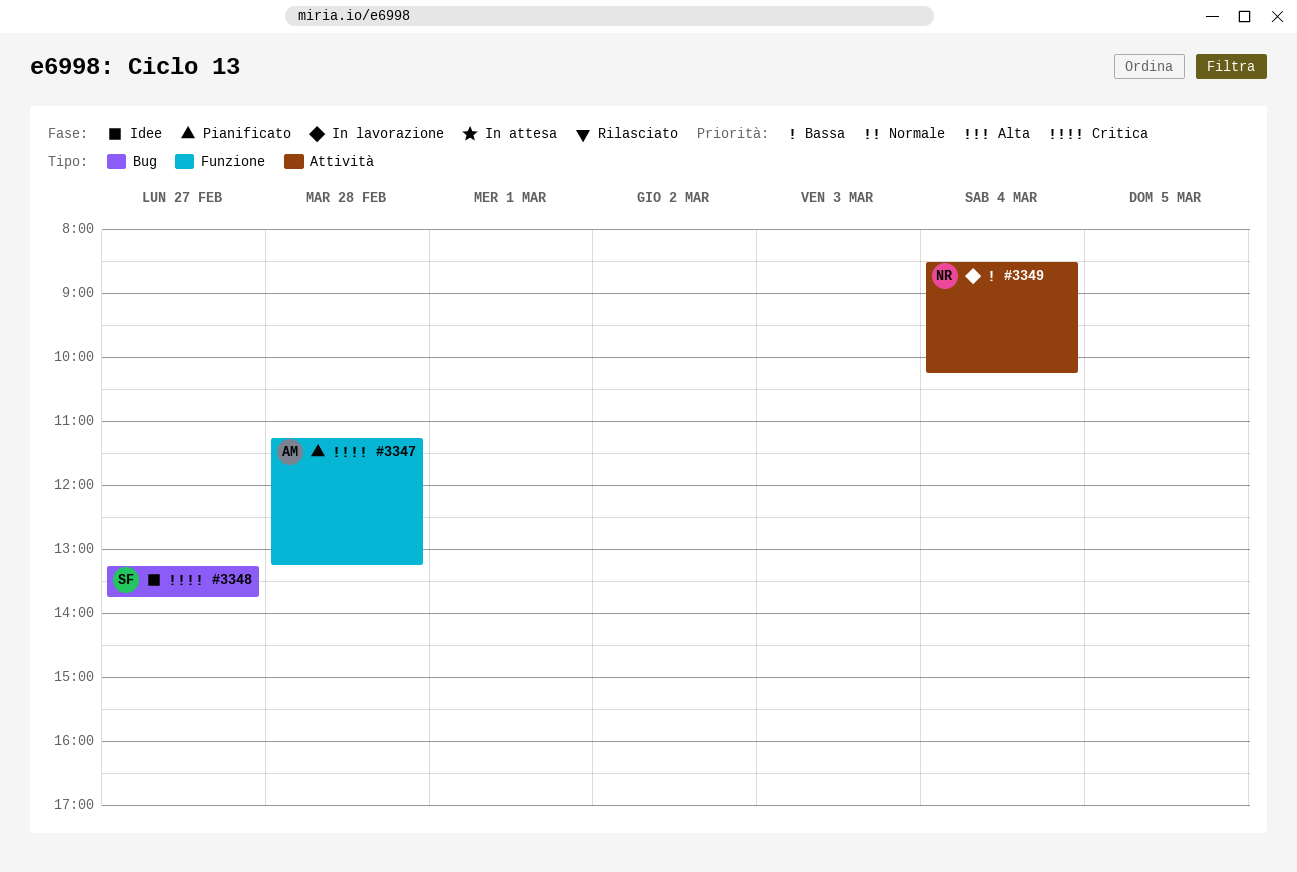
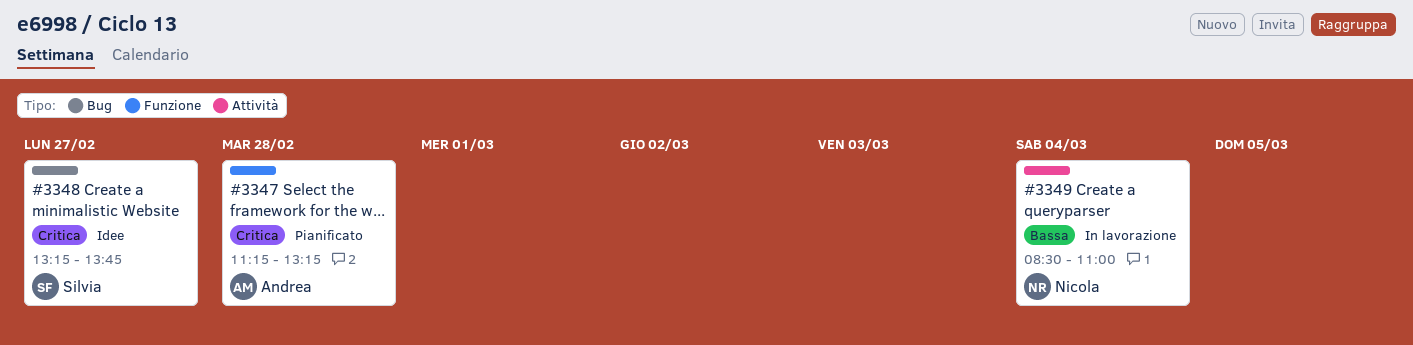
#3349, ends: 10:15 -> 11:00

